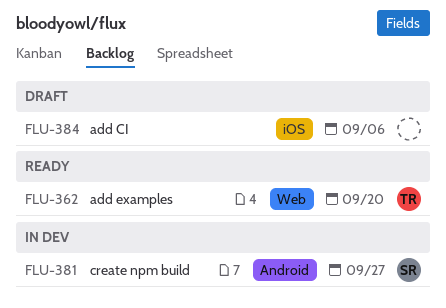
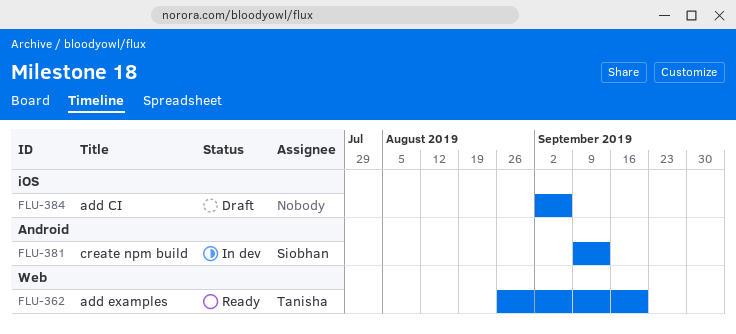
FLU-381, due: Sep 27 -> Sep 13

